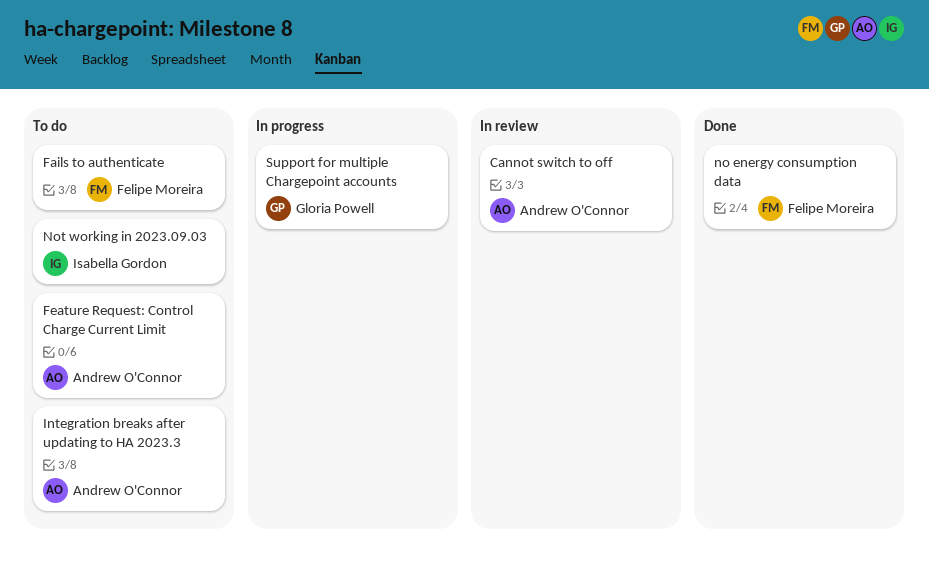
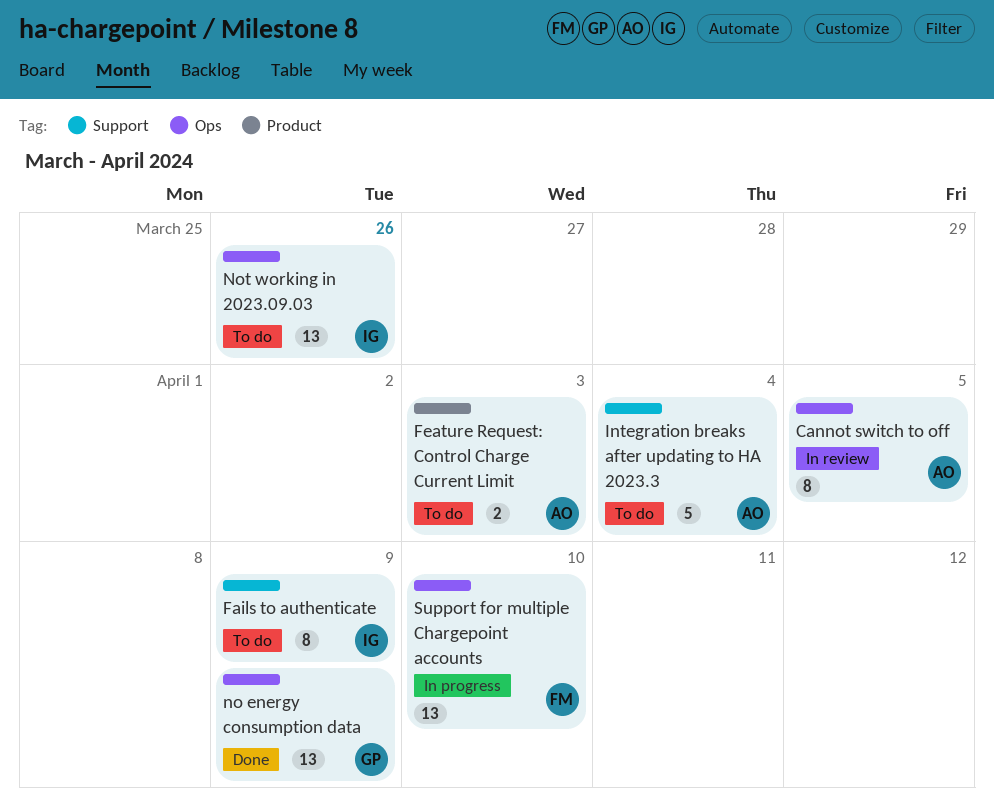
Fails to authenticate, owner: Felipe Moreira -> Isabella Gordon
no energy consumption data, owner: Felipe Moreira -> Gloria Powell
Support for multiple Chargepoint accounts, owner: Gloria Powell -> Felipe Moreira

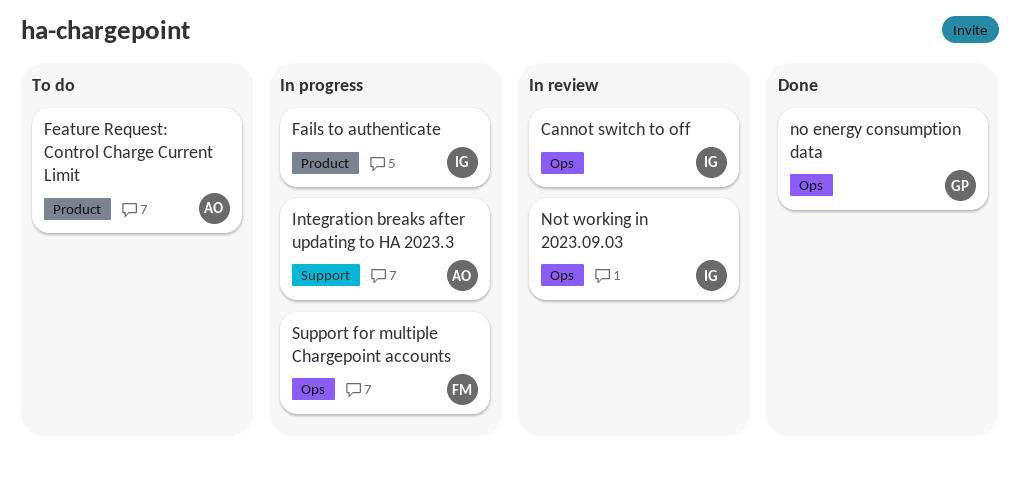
Cannot switch to off, owner: AO -> IG
Fails to authenticate, status: To do -> In progress
Fails to authenticate, label: Support -> Product
Integration breaks after updating to HA 2023.3, status: To do -> In progress
Not working in 2023.09.03, status: To do -> In review

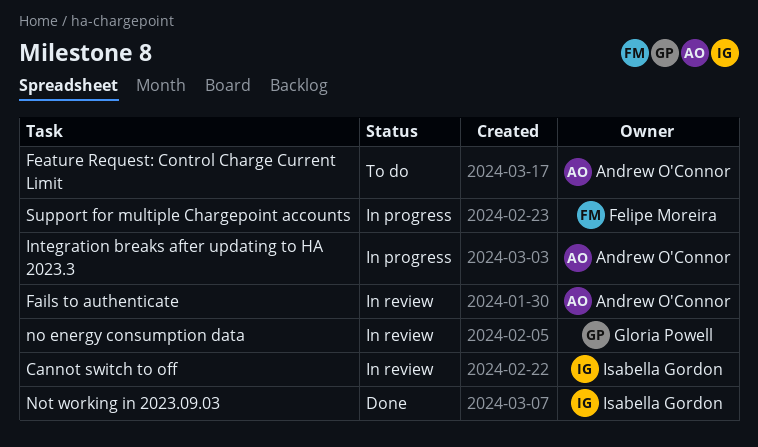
Fails to authenticate, status: In progress -> In review
Fails to authenticate, owner: Isabella Gordon -> Andrew O'Connor
no energy consumption data, status: Done -> In review
Not working in 2023.09.03, status: In review -> Done

